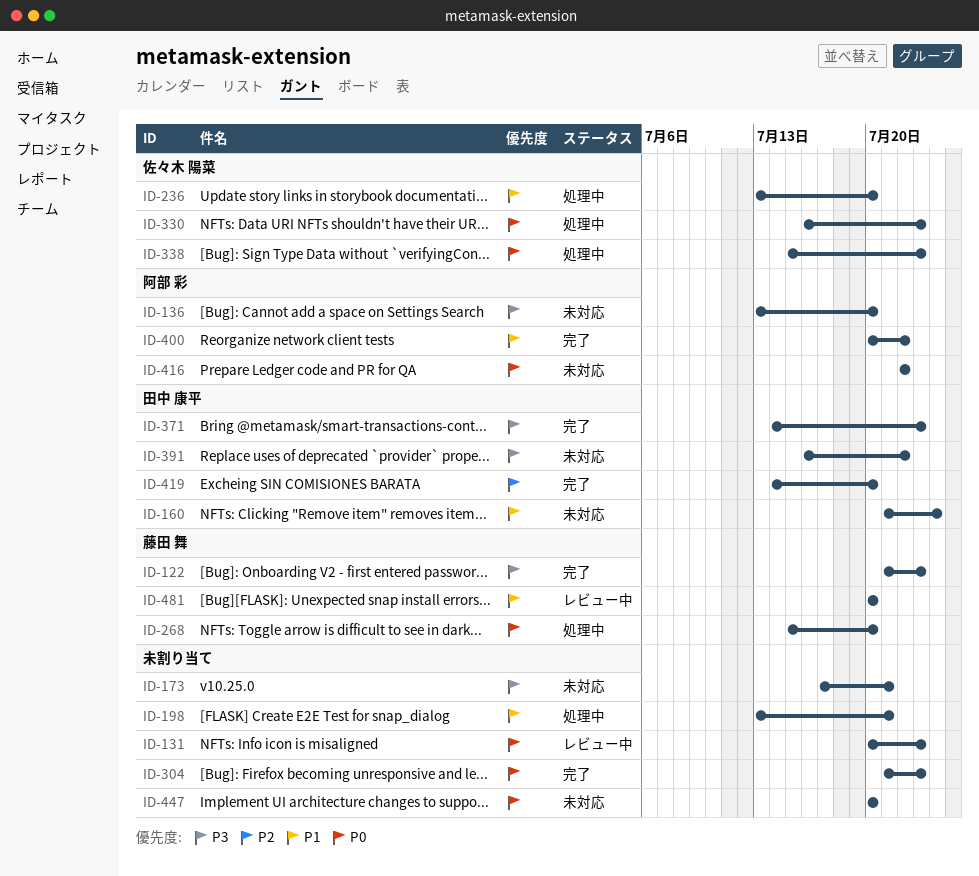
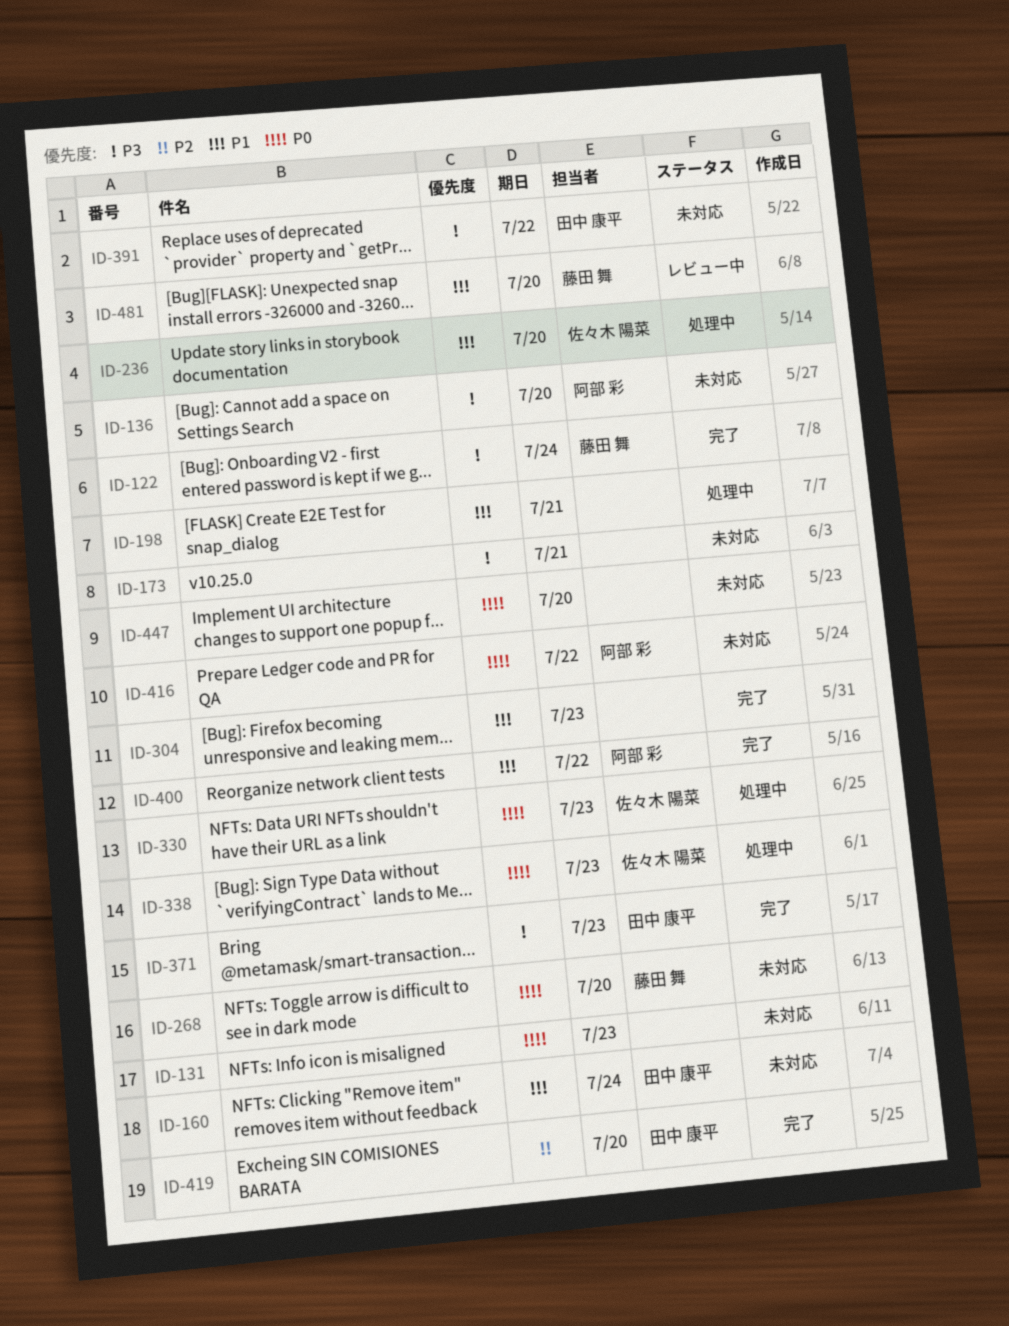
ID-122, due: Jul 23 -> Jul 24
ID-131, status: レビュー中 -> 未対応
ID-268, status: 処理中 -> 未対応
ID-304, priority: P0 -> P1

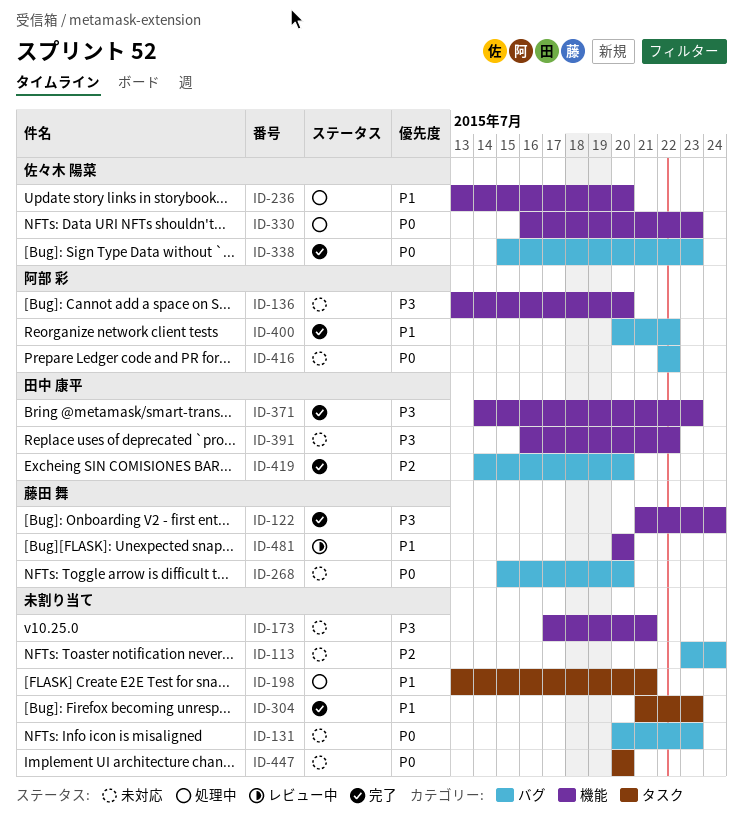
ID-113: none -> present
ID-160: present -> none
ID-338, status: 処理中 -> 完了

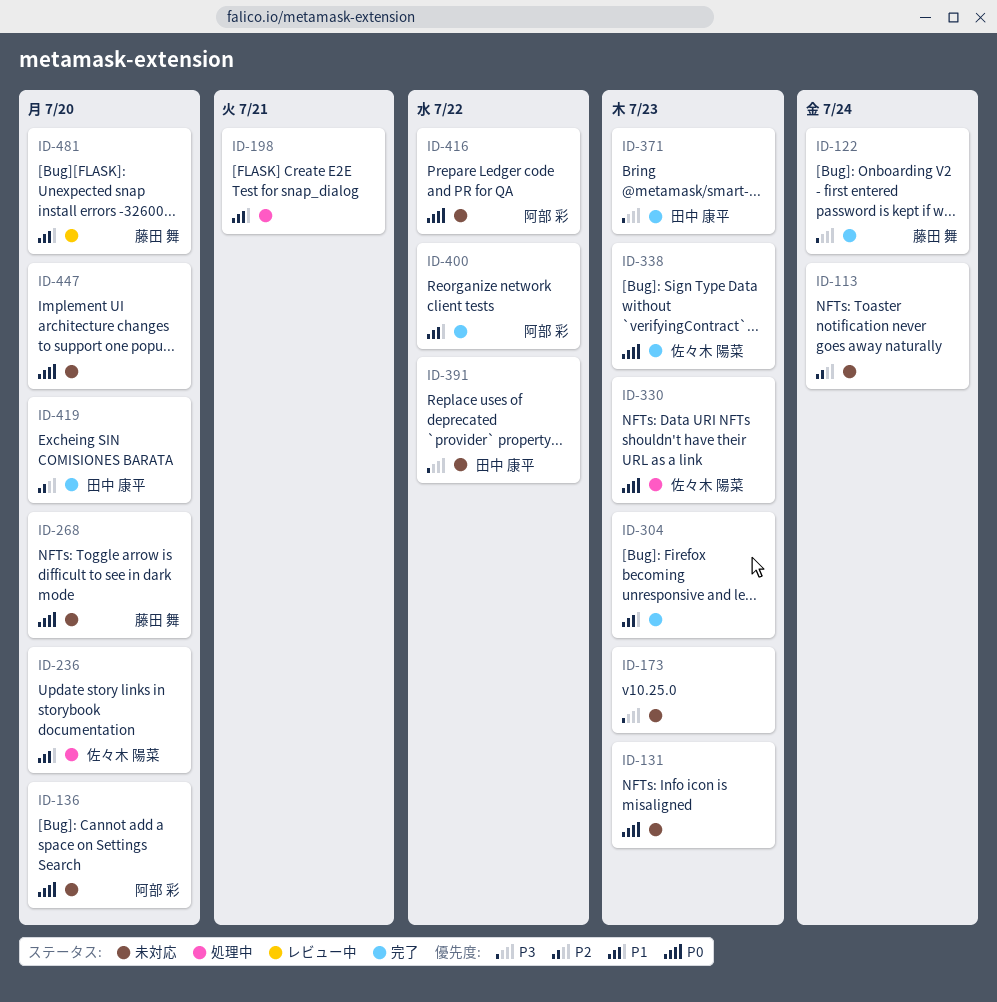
ID-136, priority: P3 -> P0
ID-173, due: Jul 21 -> Jul 23

